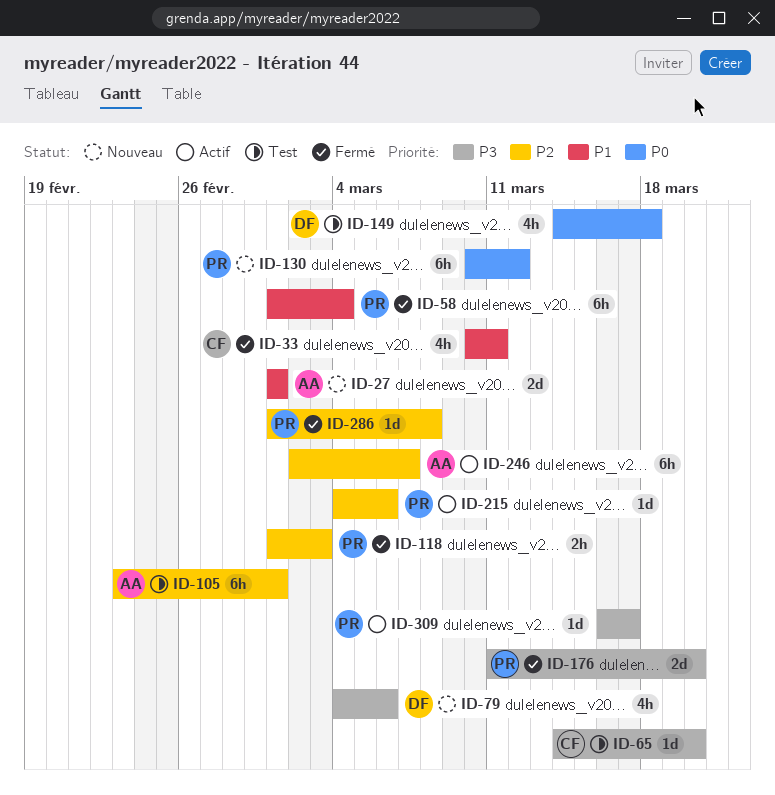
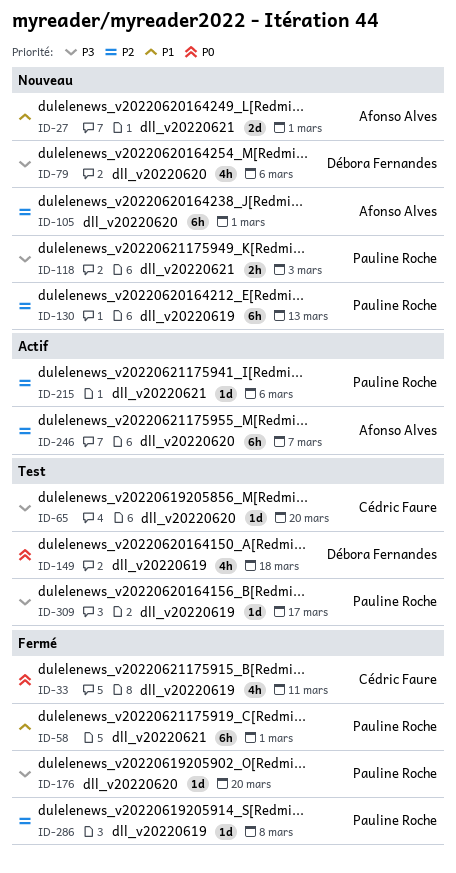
ID-33, priority: P1 -> P0
ID-58, due: Mar 4 -> Mar 1
ID-105, status: Test -> Nouveau
ID-118, status: Fermé -> Nouveau
ID-118, priority: P2 -> P3
ID-130, priority: P0 -> P2
ID-130, due: Mar 12 -> Mar 13
ID-176, estimate: 2d -> 1d
ID-309, status: Actif -> Test

